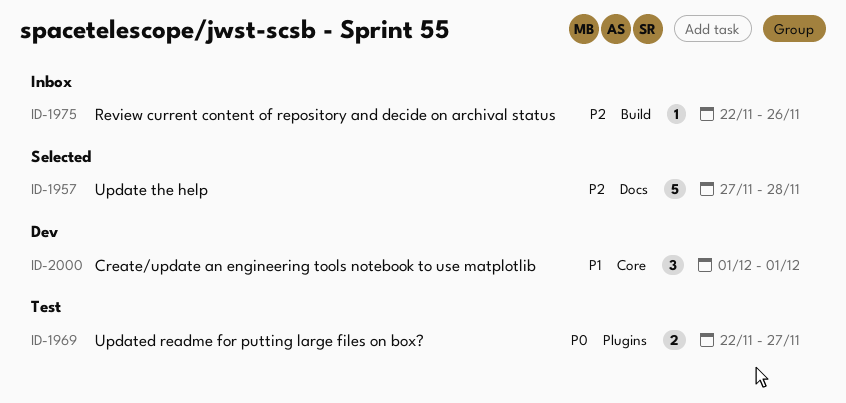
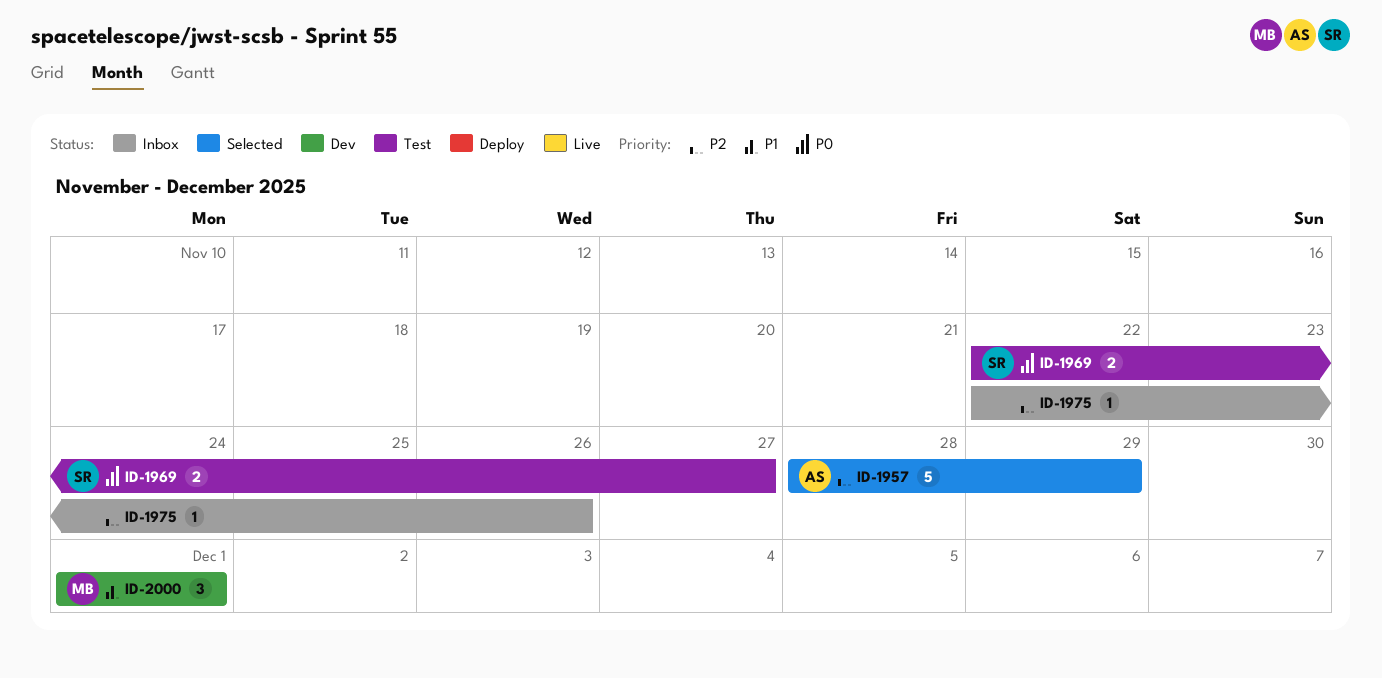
ID-1957, start: Nov 27 -> Nov 28
ID-1957, due: Nov 28 -> Nov 29

